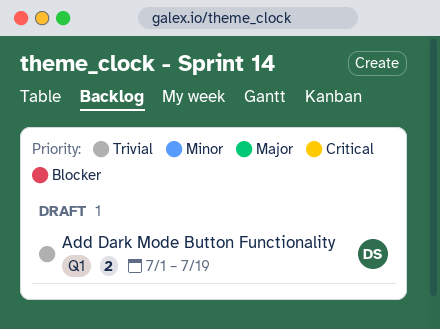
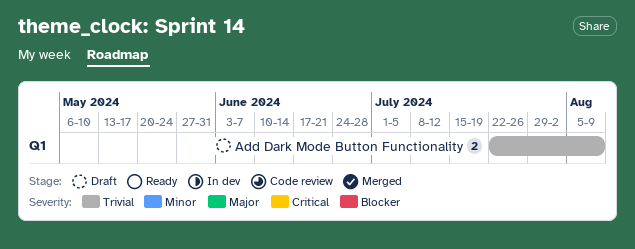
Add Dark Mode Button Functionality, start: Jul 1 -> Jul 22
Add Dark Mode Button Functionality, due: Jul 19 -> Aug 9

